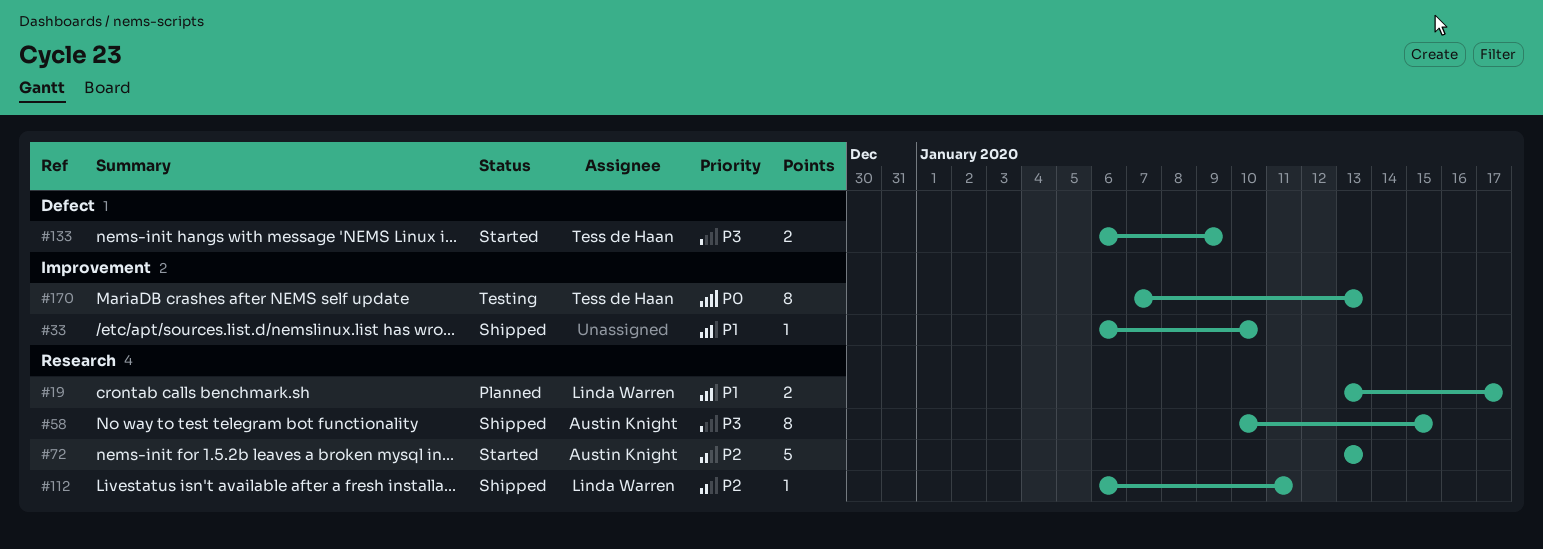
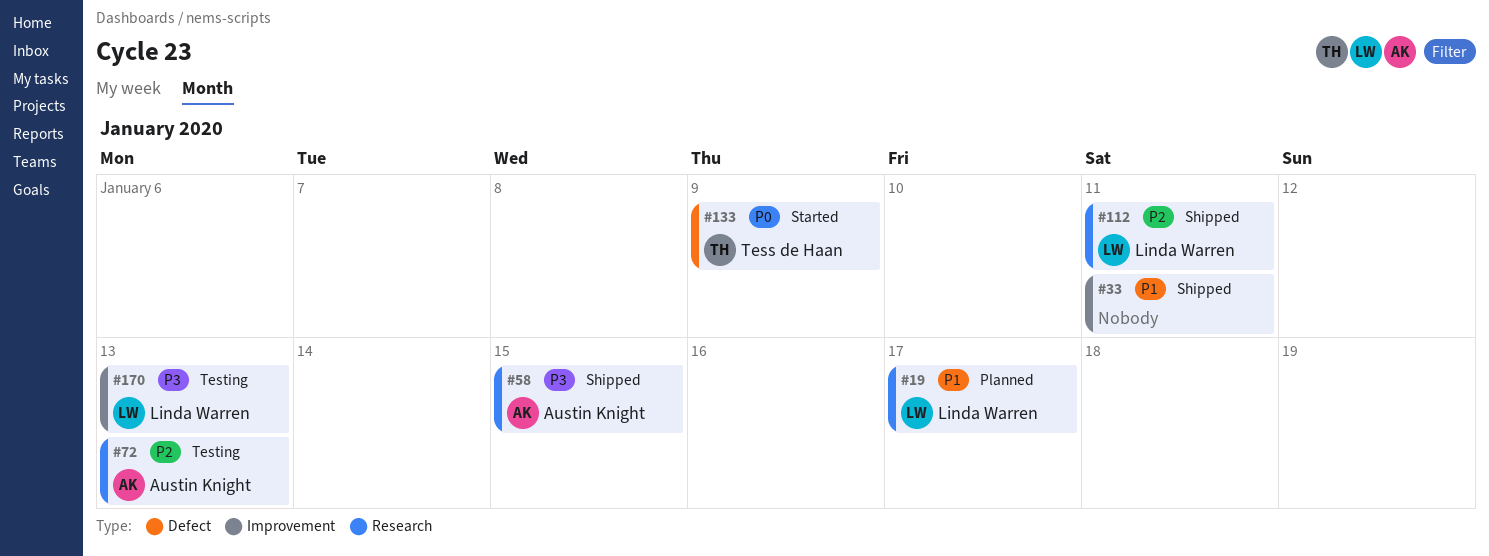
#33, due: Jan 10 -> Jan 11
#72, status: Started -> Testing
#133, priority: P3 -> P0
#170, owner: Tess de Haan -> Linda Warren
#170, priority: P0 -> P3

